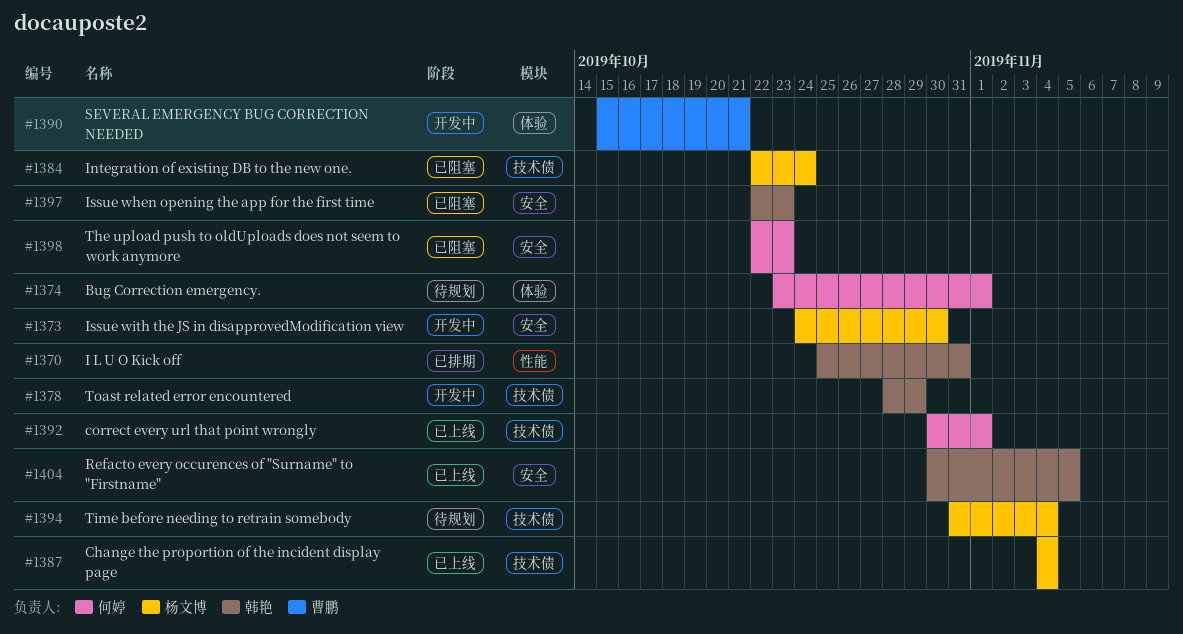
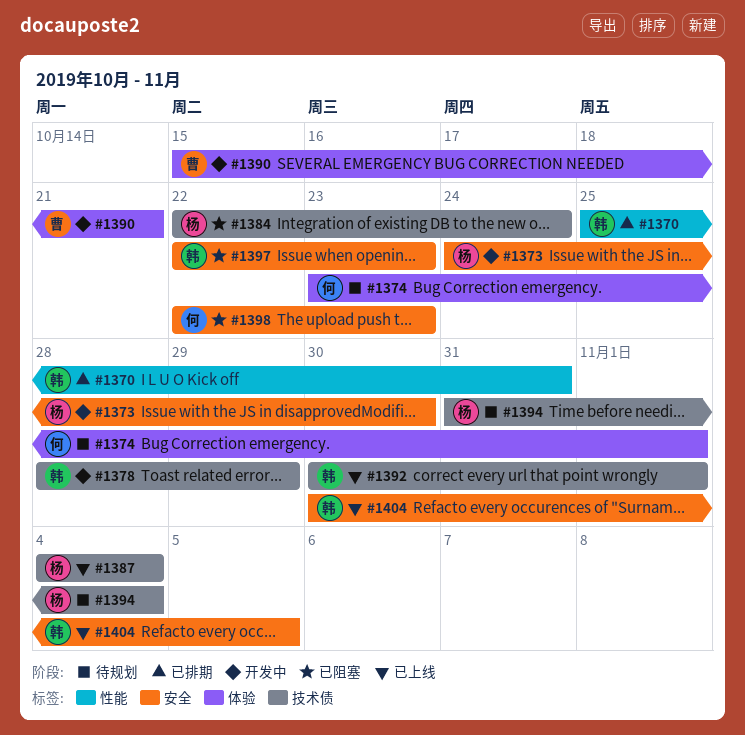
#1392, owner: 何婷 -> 韩艳

